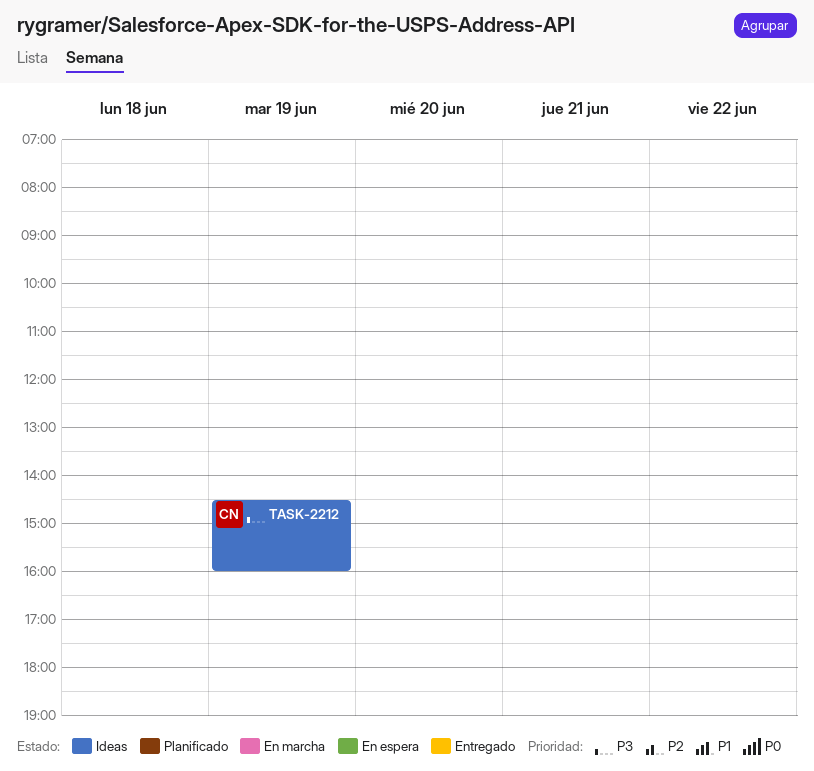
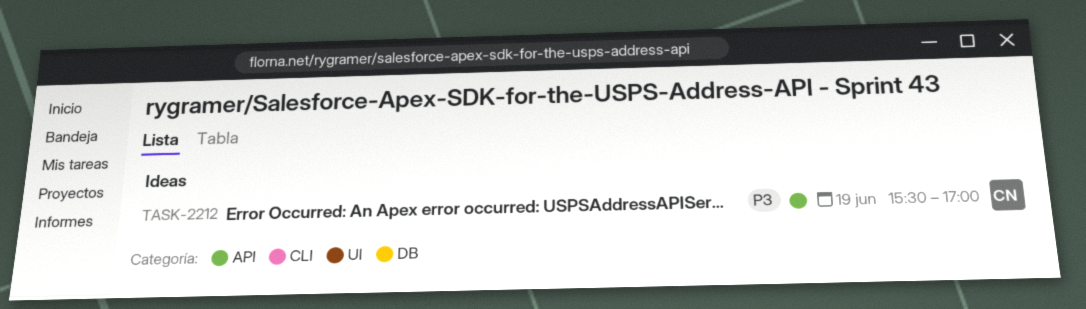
TASK-2212, begins: 14:30 -> 15:30
TASK-2212, ends: 16:00 -> 17:00

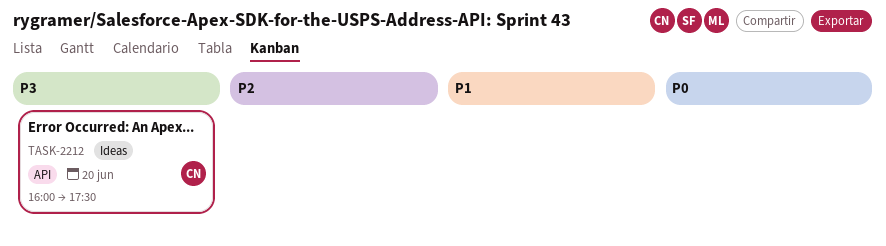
TASK-2212, day: Jun 19 -> Jun 20
TASK-2212, begins: 15:30 -> 16:00
TASK-2212, ends: 17:00 -> 17:30

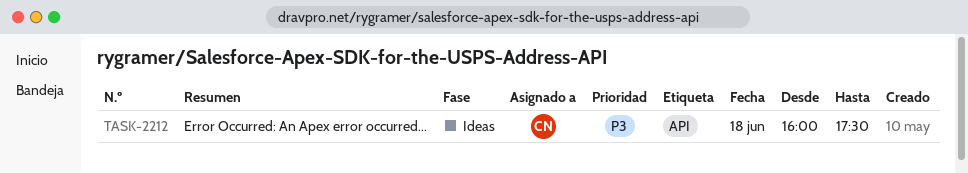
TASK-2212, day: Jun 20 -> Jun 18

